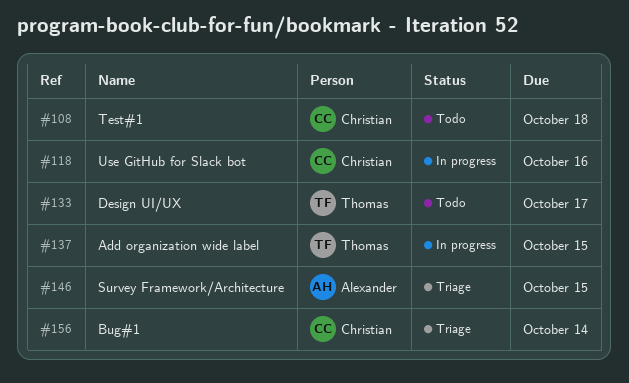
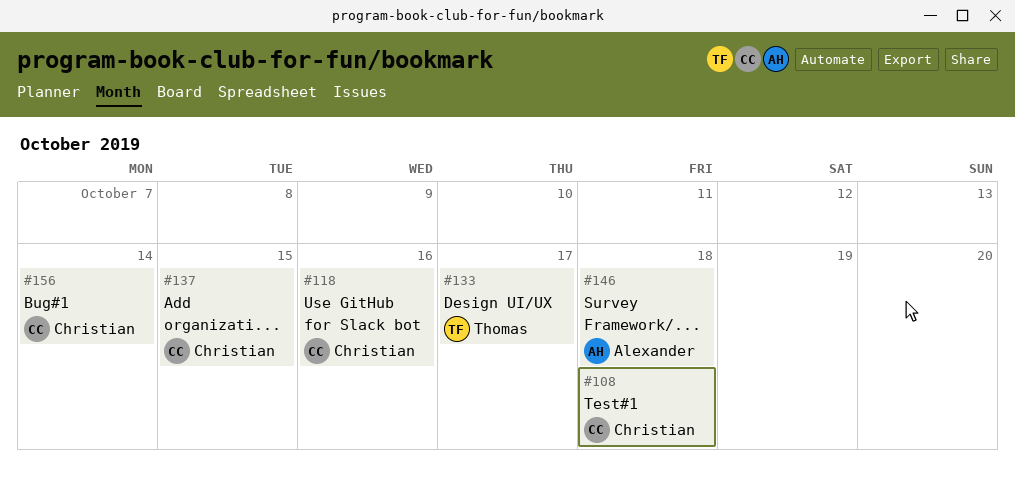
#137, owner: Thomas -> Christian
#146, due: Oct 15 -> Oct 18

